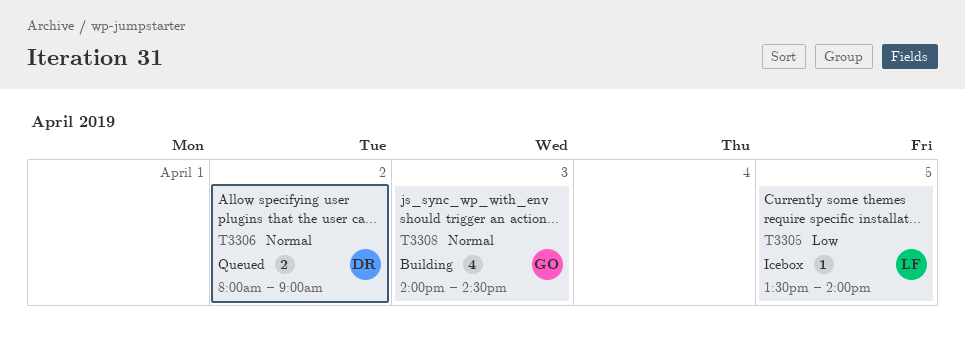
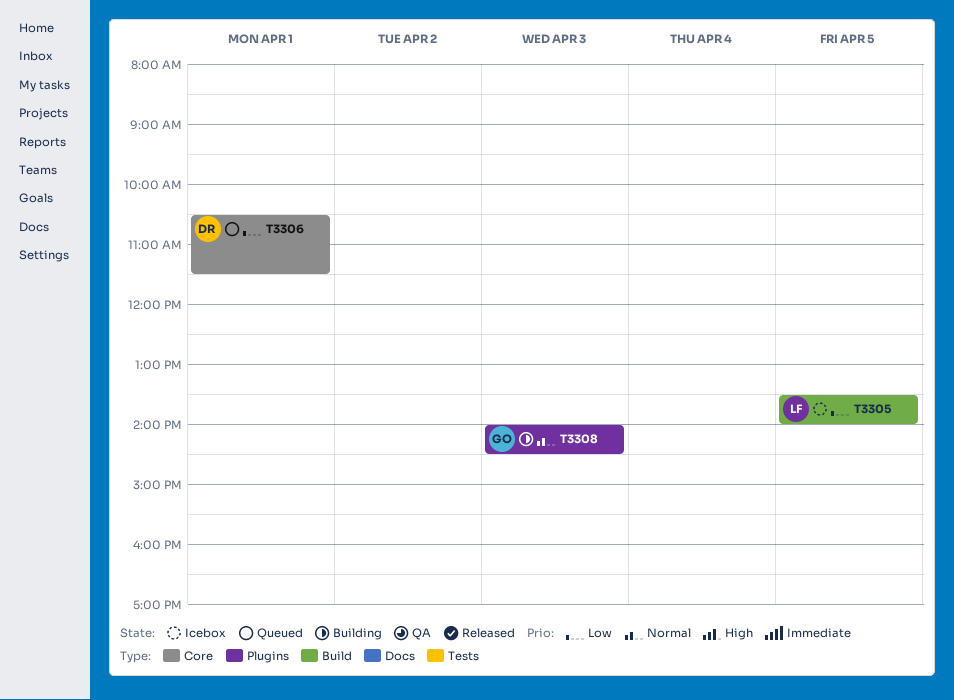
T3306, priority: Normal -> Low
T3306, day: Apr 2 -> Apr 1
T3306, begins: 08:00 -> 10:30
T3306, ends: 09:00 -> 11:30

